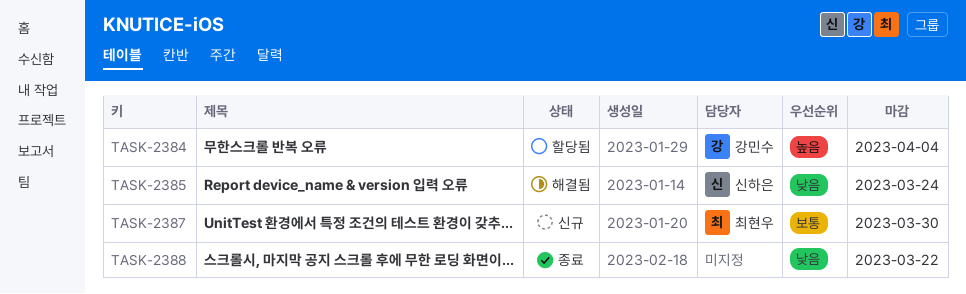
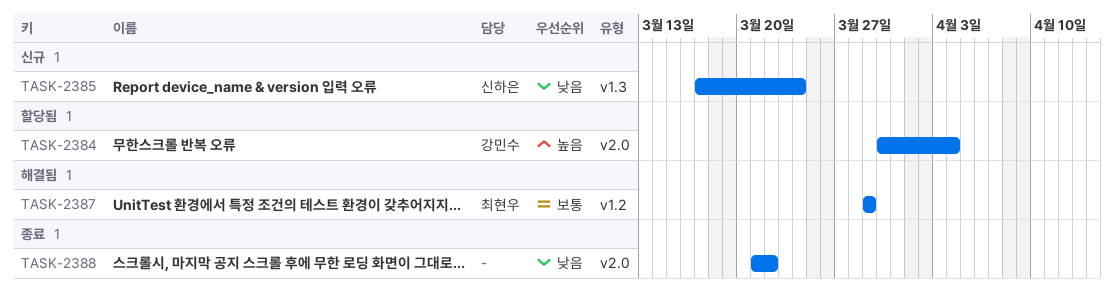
TASK-2385, status: 해결됨 -> 신규
TASK-2387, status: 신규 -> 해결됨
TASK-2387, due: Mar 30 -> Mar 29

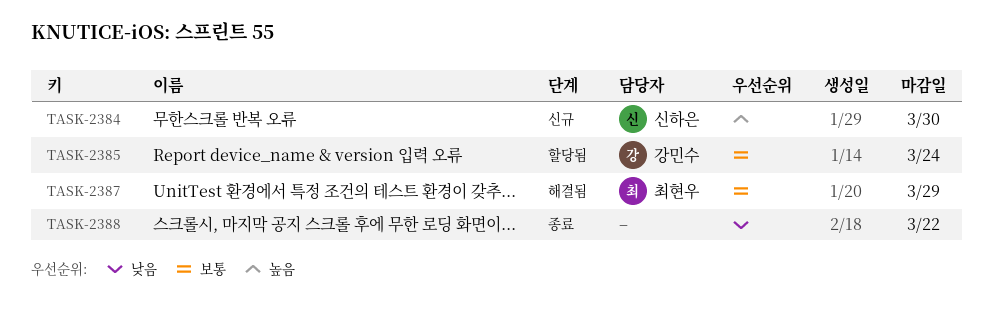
TASK-2384, status: 할당됨 -> 신규
TASK-2384, owner: 강민수 -> 신하은
TASK-2384, due: Apr 4 -> Mar 30
TASK-2385, status: 신규 -> 할당됨
TASK-2385, owner: 신하은 -> 강민수
TASK-2385, priority: 낮음 -> 보통

